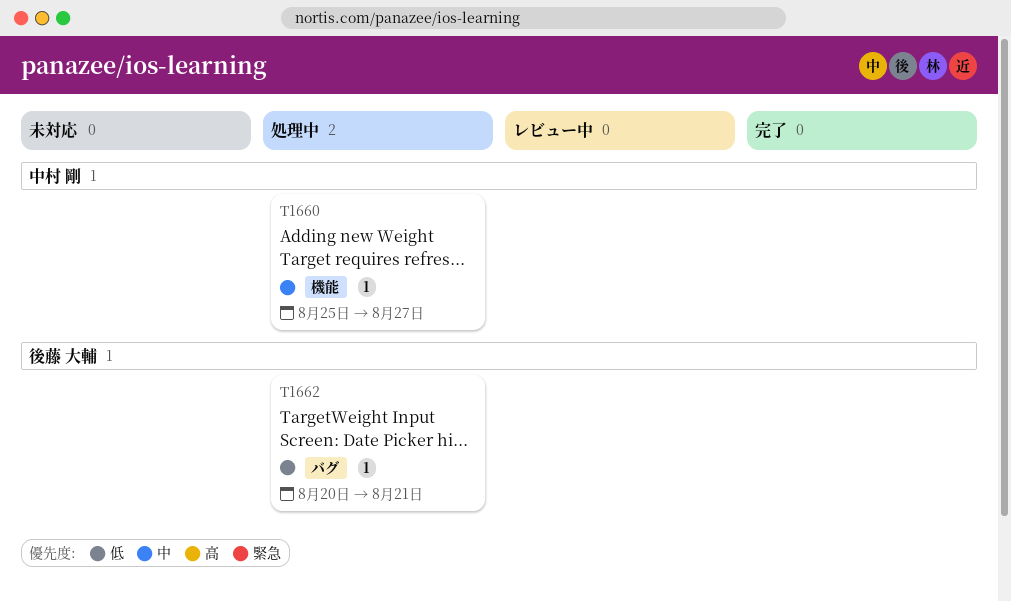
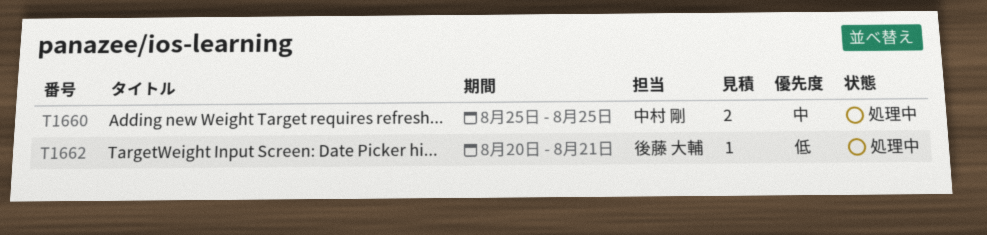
T1660, estimate: 1 -> 2
T1660, due: Aug 27 -> Aug 25

